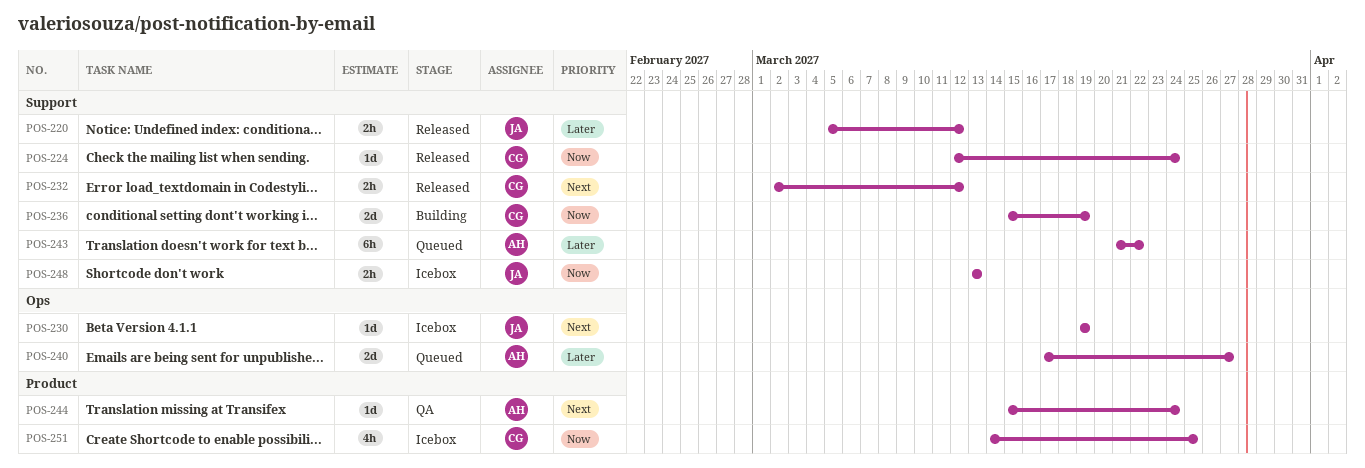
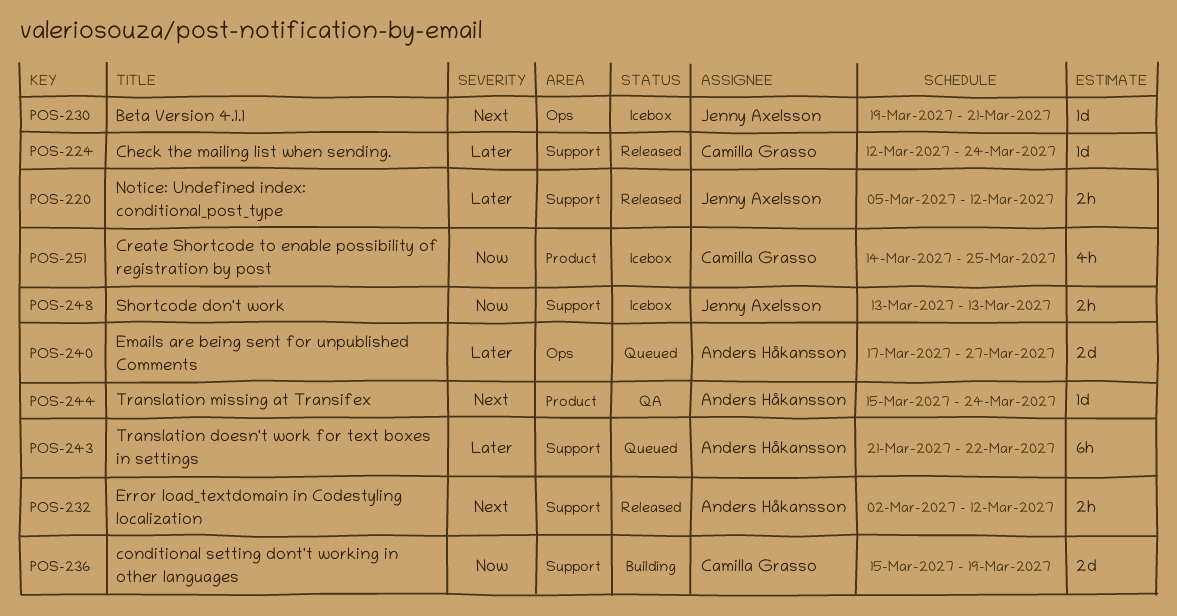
POS-224, priority: Now -> Later
POS-230, due: Mar 19 -> Mar 21
POS-232, owner: Camilla Grasso -> Anders Håkansson

